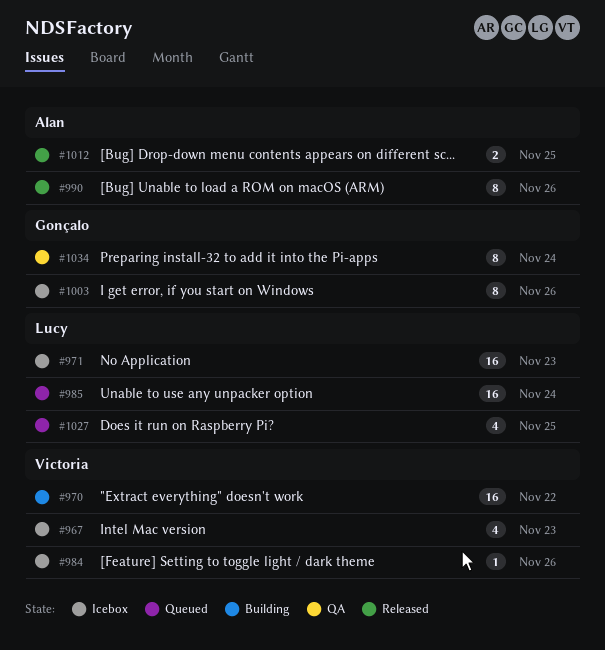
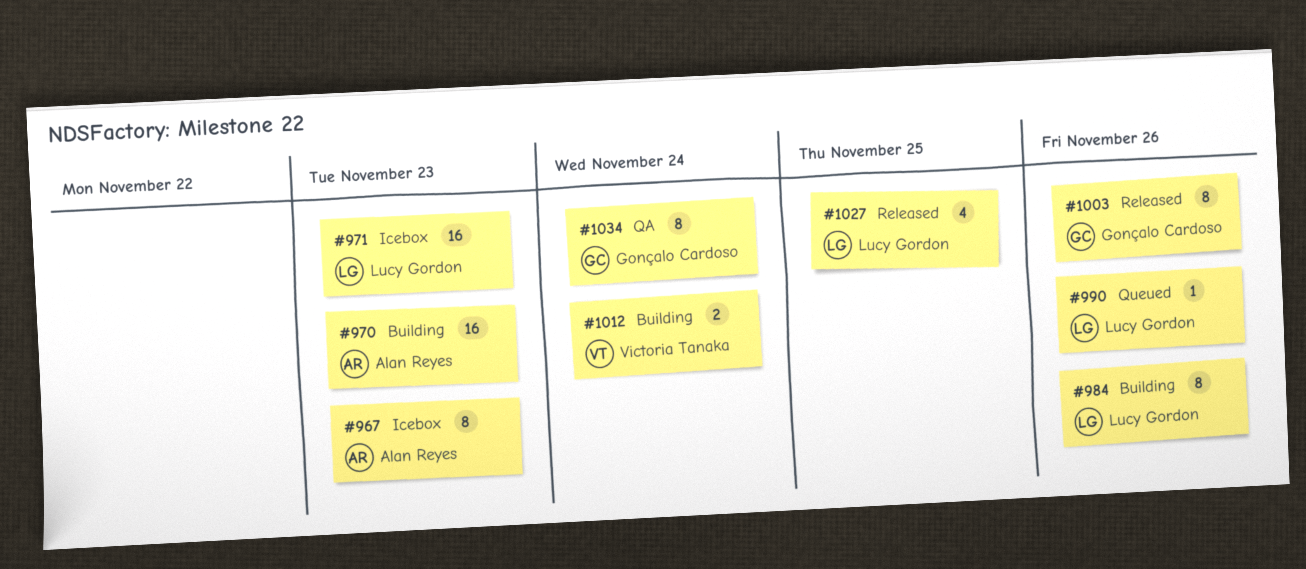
#967, owner: Victoria Tanaka -> Alan Reyes
#967, estimate: 4 -> 8
#970, owner: Victoria Tanaka -> Alan Reyes
#970, due: Nov 22 -> Nov 23
#984, status: Icebox -> Building
#984, owner: Victoria Tanaka -> Lucy Gordon
#984, estimate: 1 -> 8
#985: present -> none
#990, status: Released -> Queued
#990, owner: Alan Reyes -> Lucy Gordon
#990, estimate: 8 -> 1
#1003, status: Icebox -> Released
#1012, status: Released -> Building
#1012, owner: Alan Reyes -> Victoria Tanaka
#1012, due: Nov 25 -> Nov 24
#1027, status: Queued -> Released

